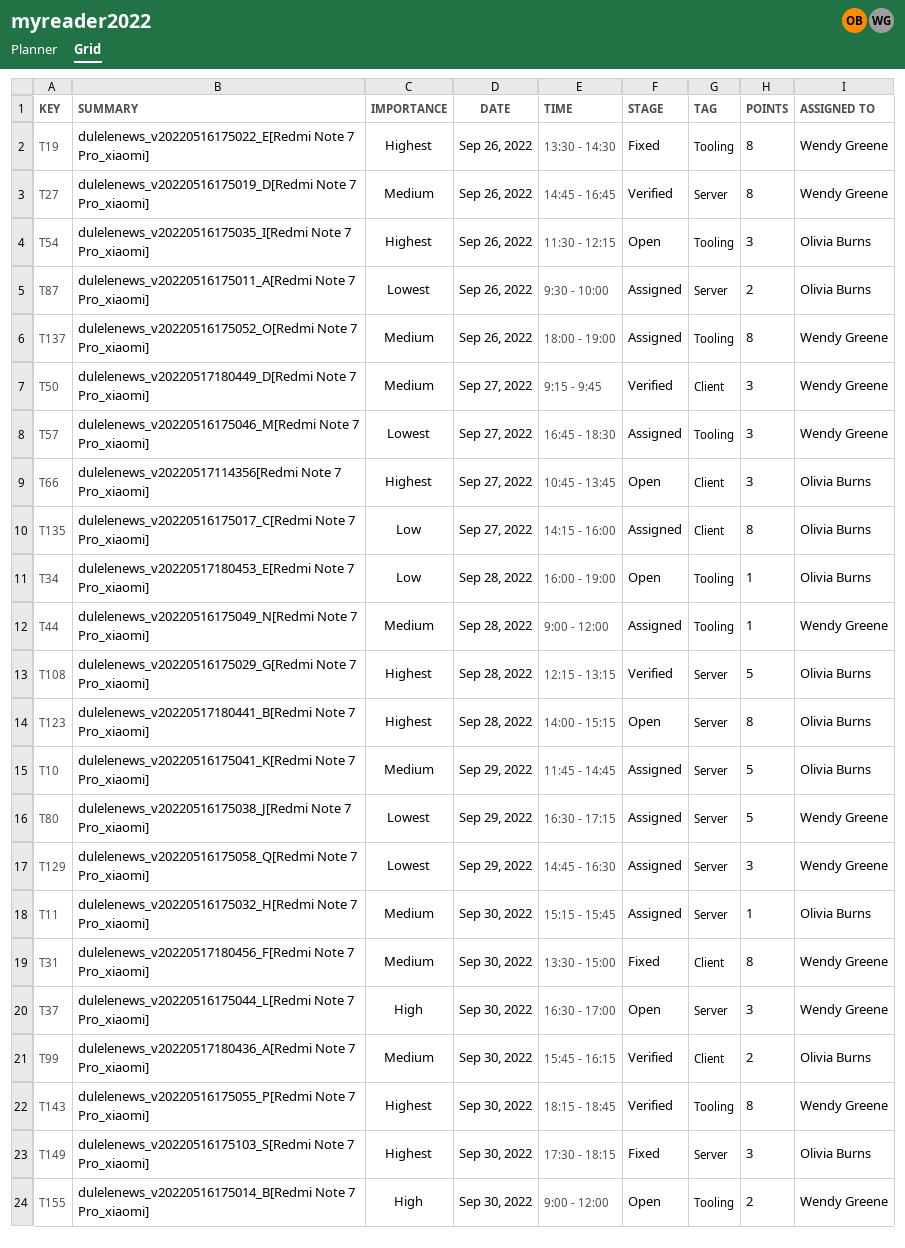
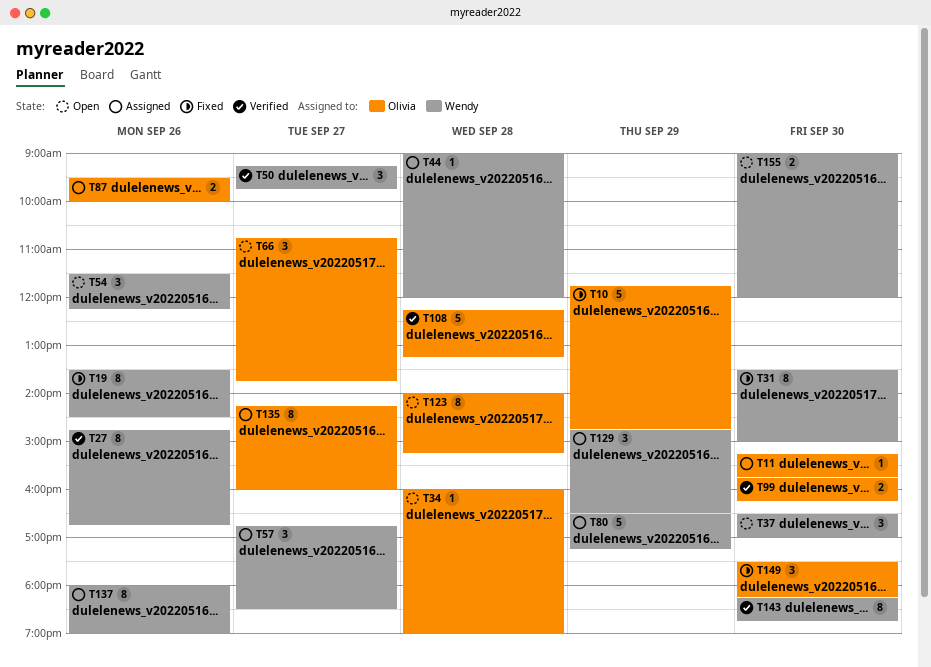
T10, status: Assigned -> Fixed
T54, owner: Olivia Burns -> Wendy Greene

